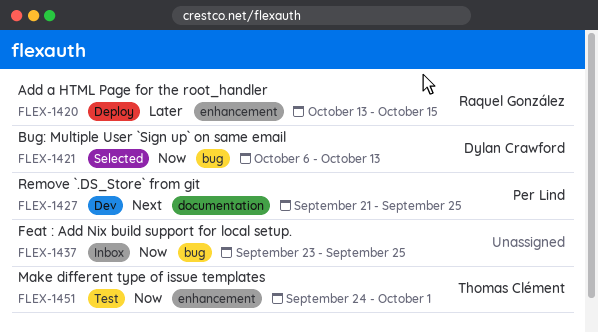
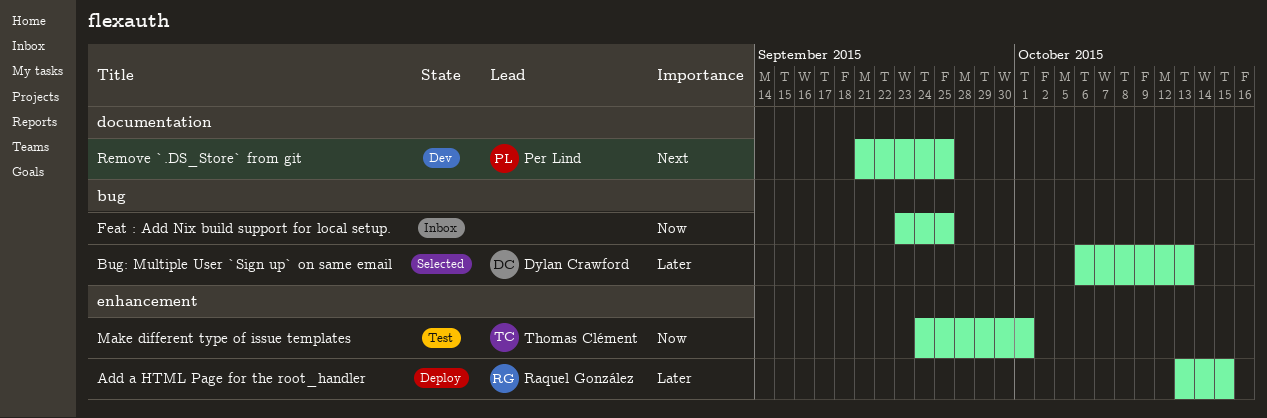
Bug: Multiple User `Sign up` on same email, priority: Now -> Later

